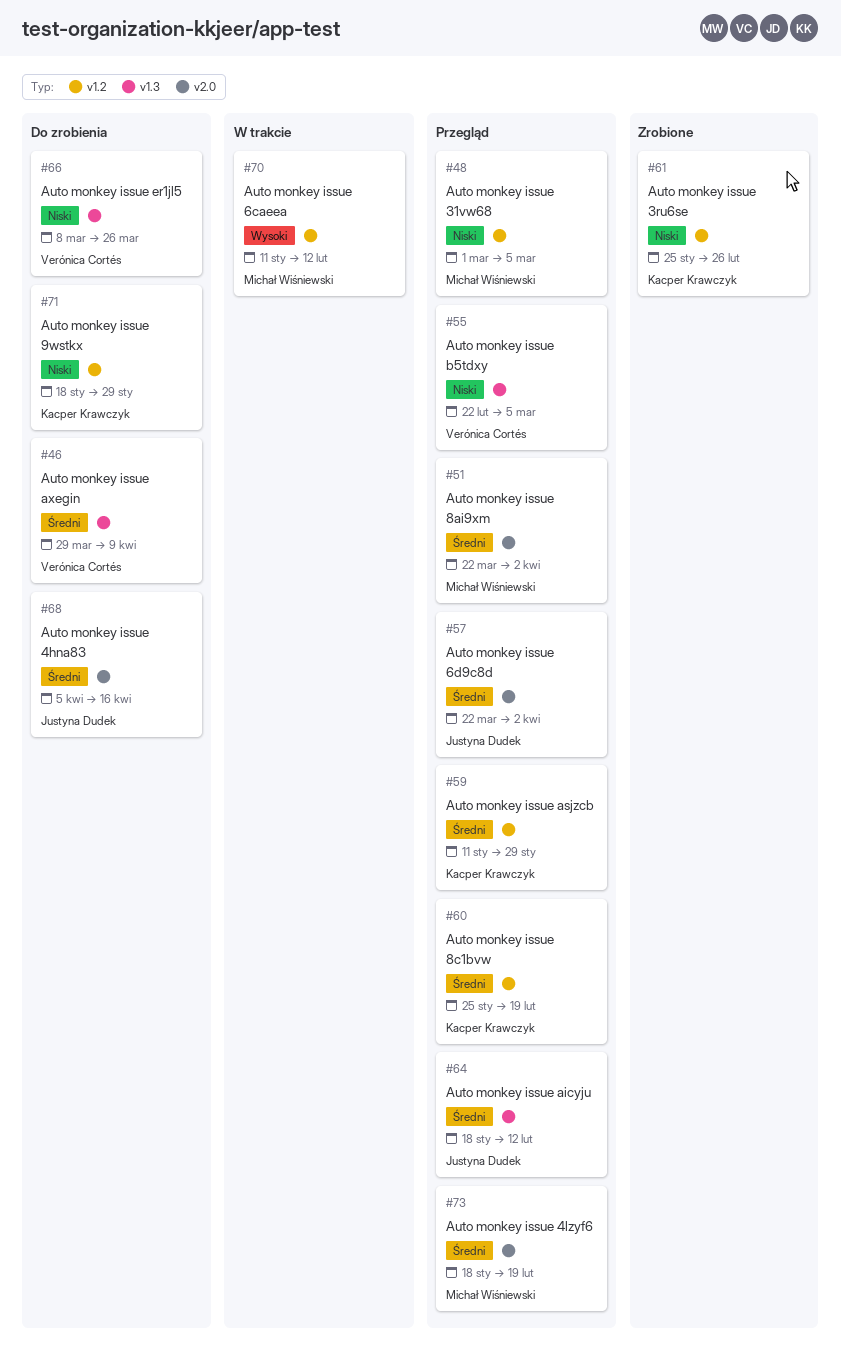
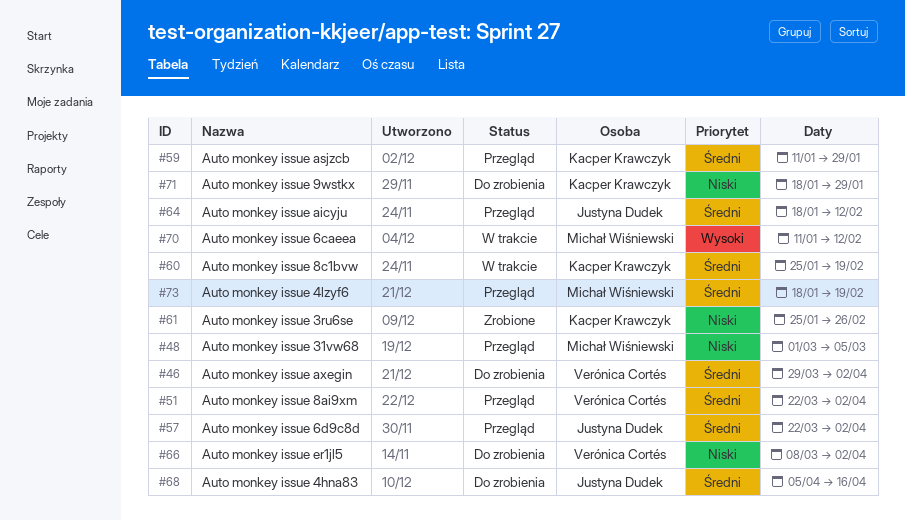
#46, due: Apr 9 -> Apr 2
#51, owner: Michał Wiśniewski -> Verónica Cortés
#55: present -> none
#60, status: Przegląd -> W trakcie
#66, due: Mar 26 -> Apr 2

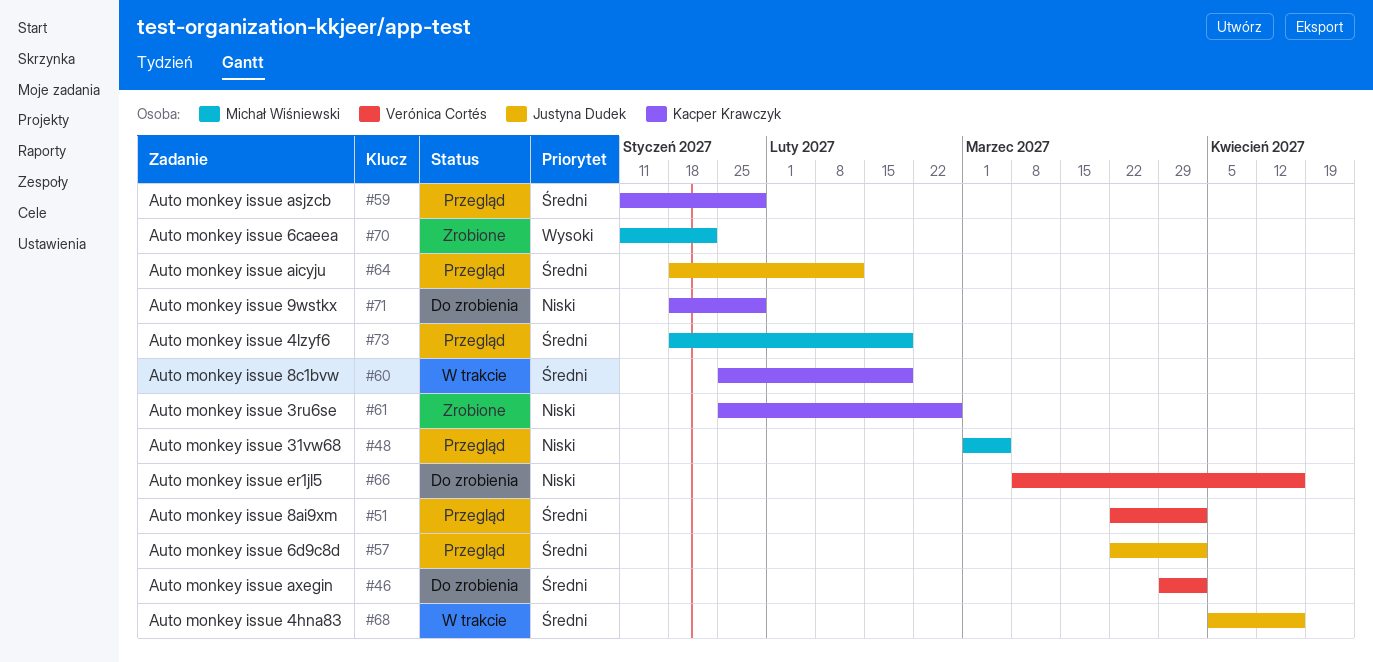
#66, due: Apr 2 -> Apr 16
#68, status: Do zrobienia -> W trakcie
#70, status: W trakcie -> Zrobione
#70, due: Feb 12 -> Jan 22

